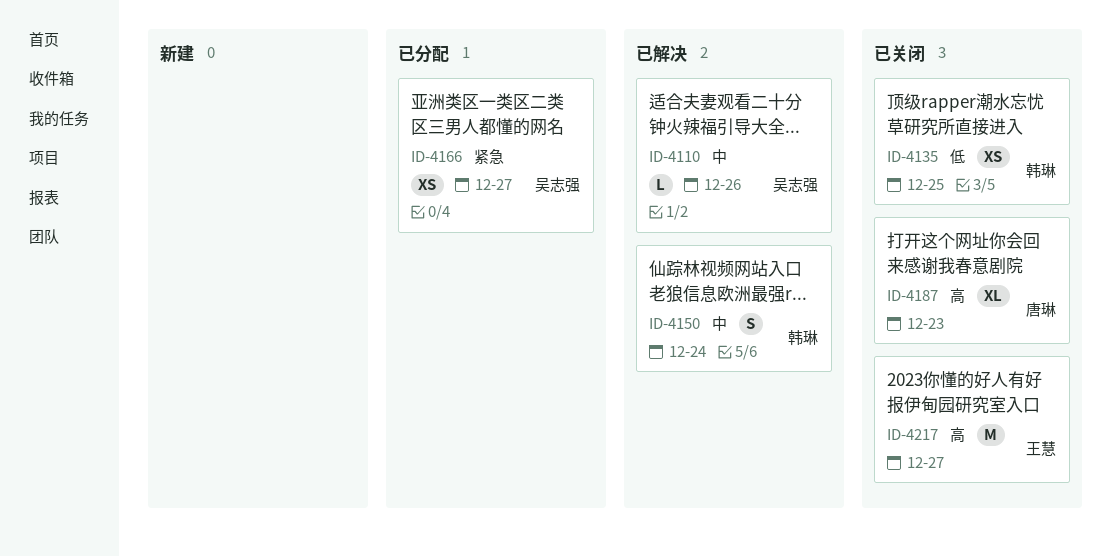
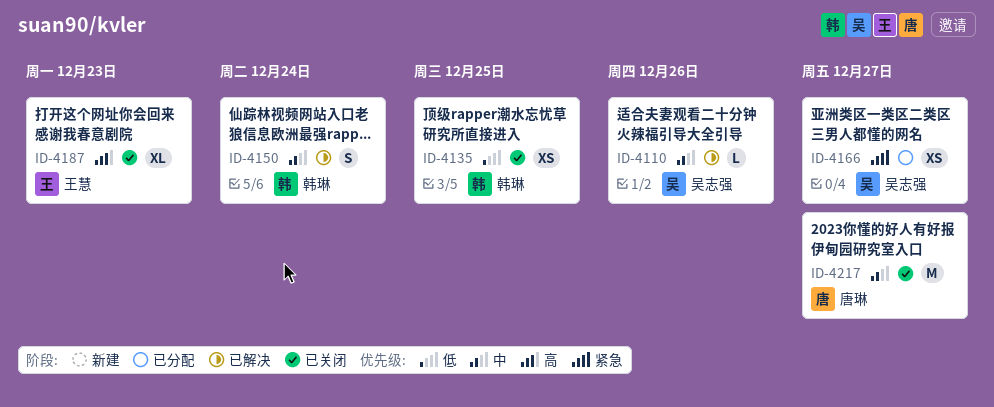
ID-4187, owner: 唐琳 -> 王慧
ID-4217, owner: 王慧 -> 唐琳
ID-4217, priority: 高 -> 中

